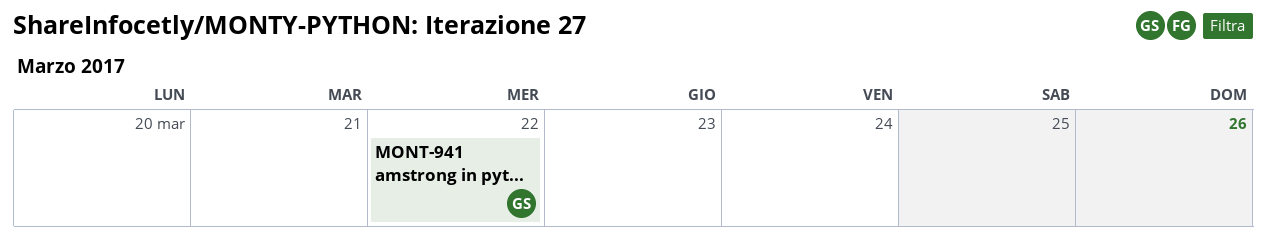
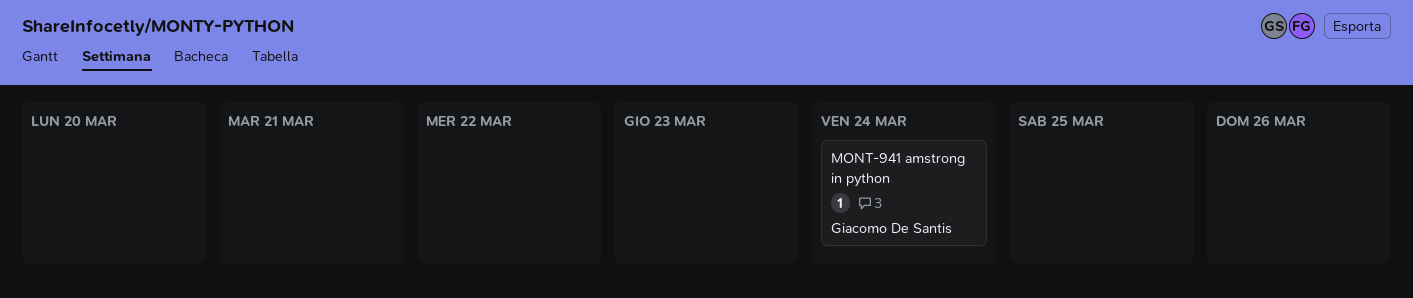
MONT-941, due: Mar 22 -> Mar 24

